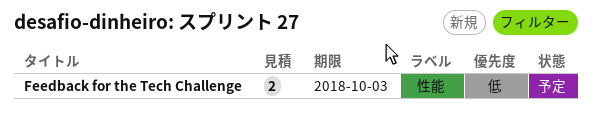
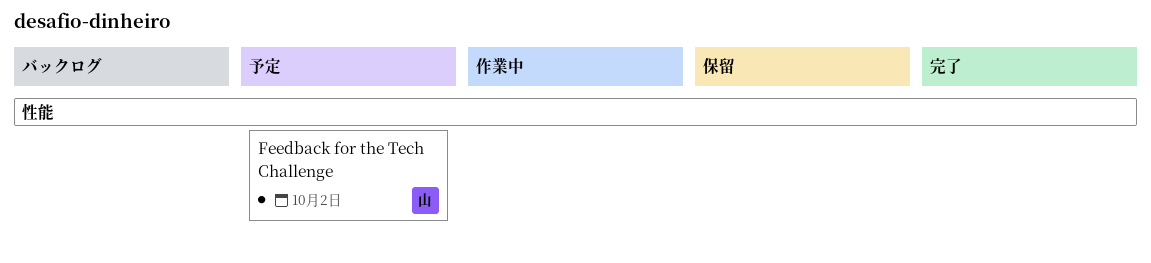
Feedback for the Tech Challenge, estimate: 2 -> 1
Feedback for the Tech Challenge, due: Oct 3 -> Oct 2

